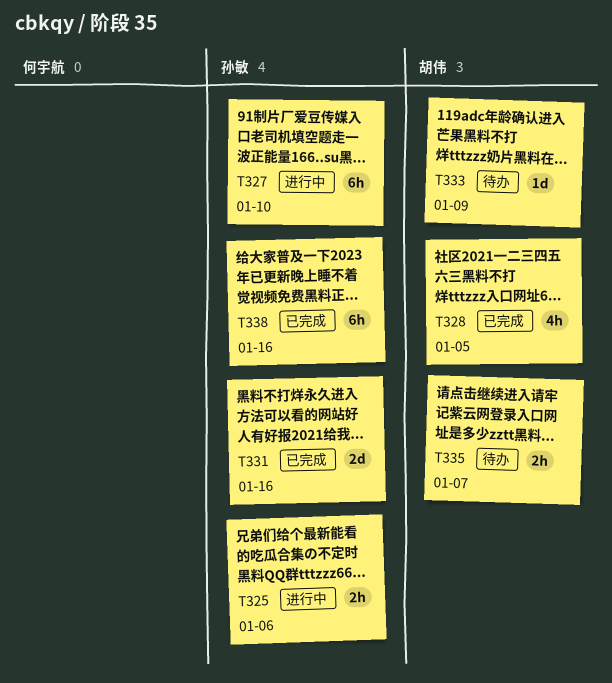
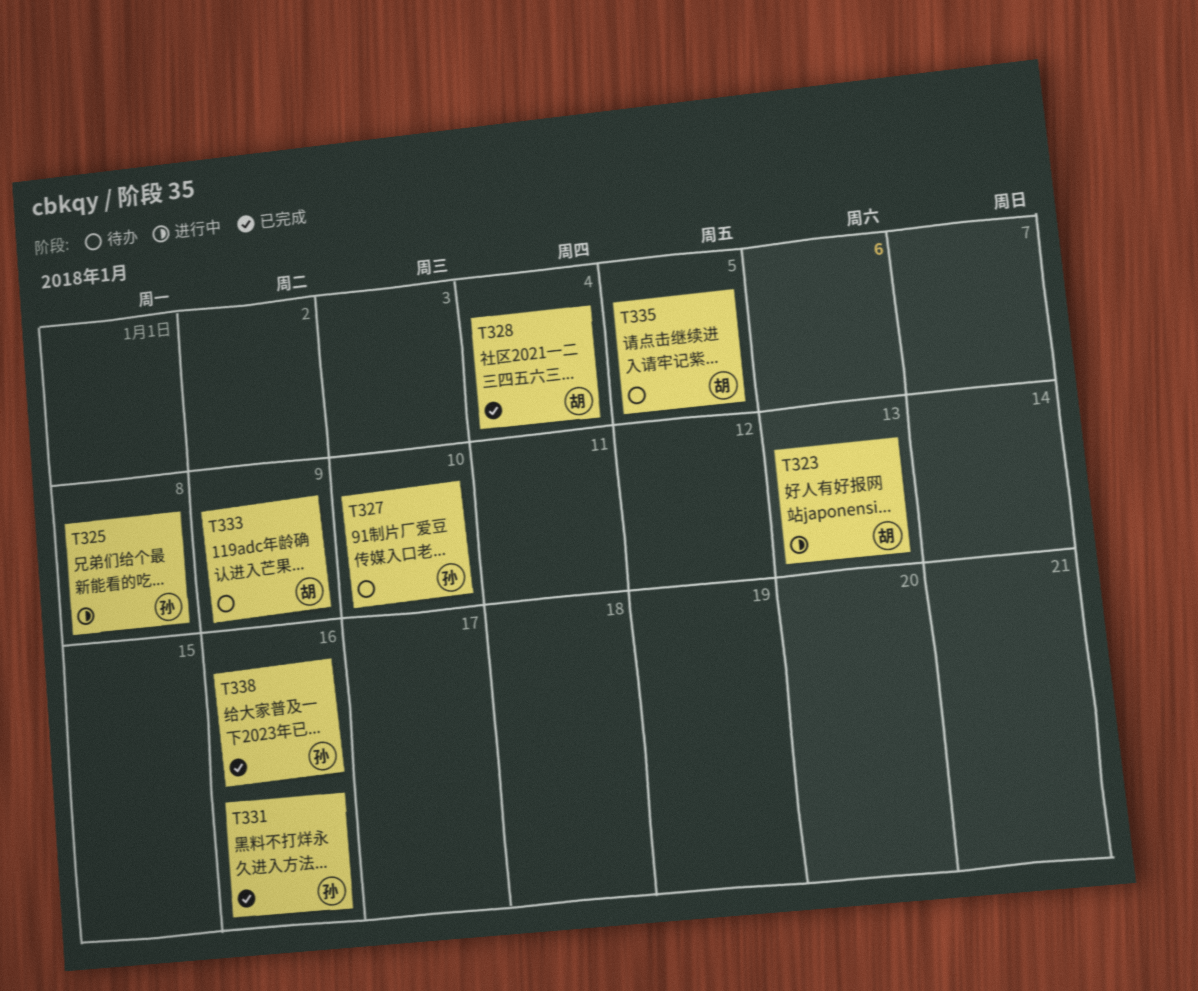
T323: none -> present
T325, due: Jan 6 -> Jan 8
T327, status: 进行中 -> 待办
T328, due: Jan 5 -> Jan 4
T335, due: Jan 7 -> Jan 5

